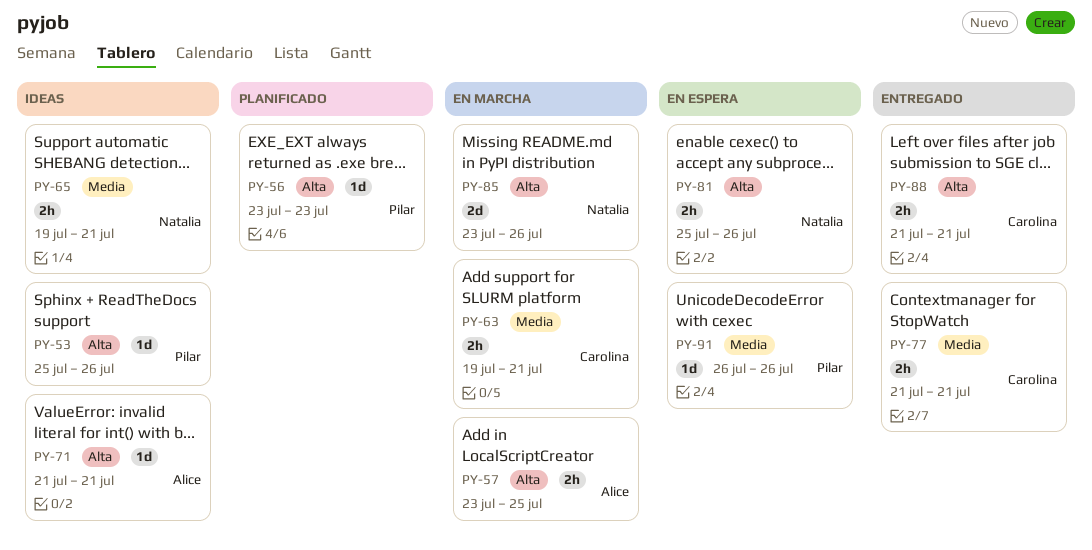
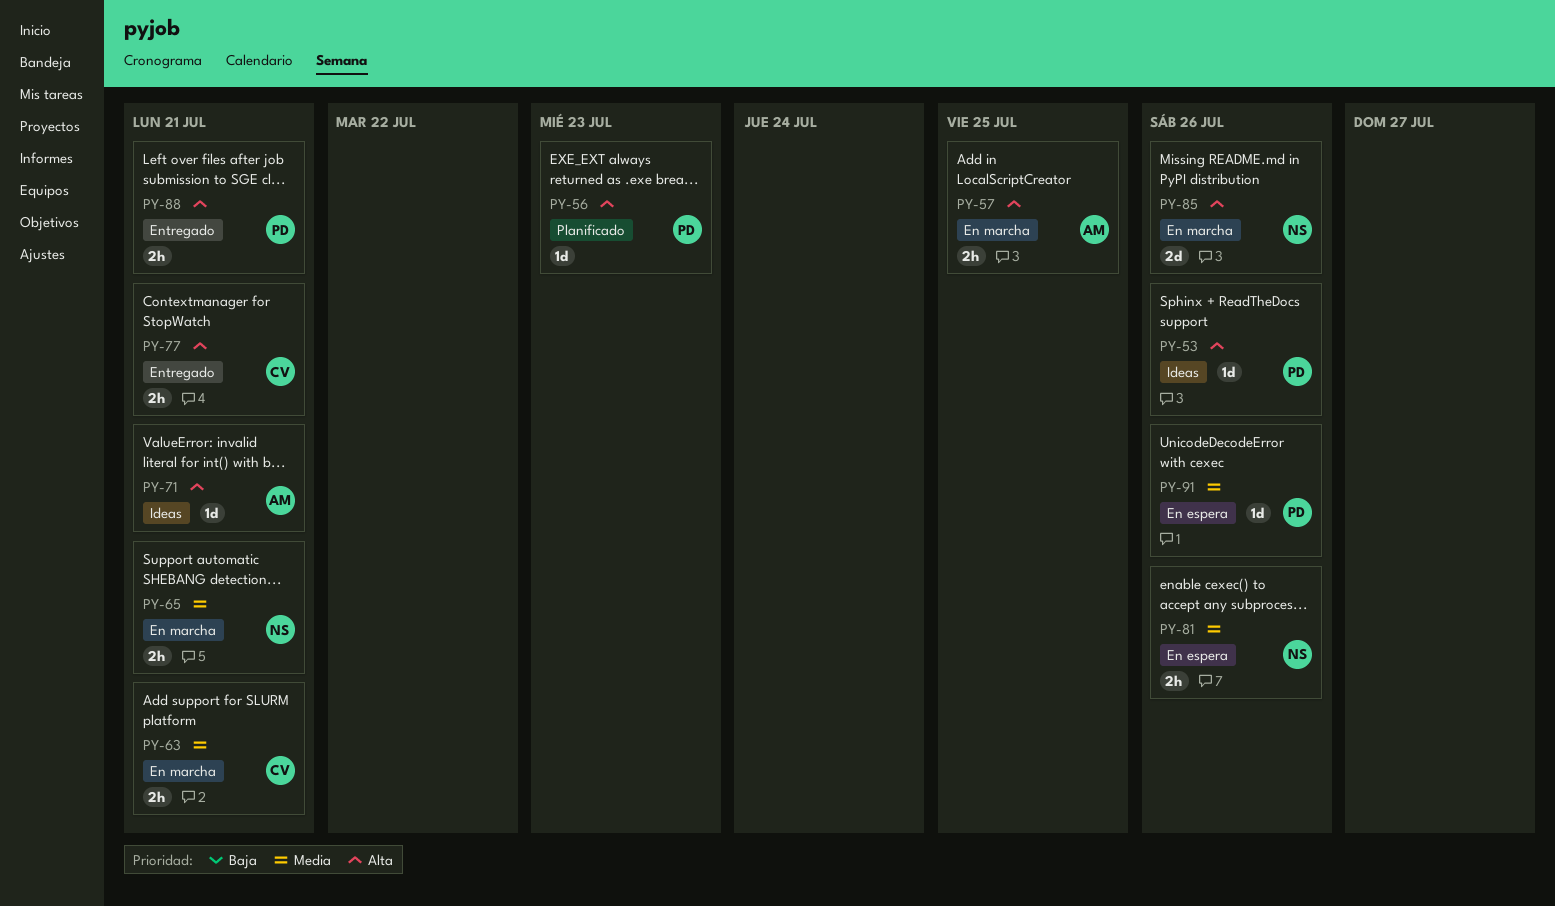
PY-65, status: Ideas -> En marcha
PY-77, priority: Media -> Alta
PY-81, priority: Alta -> Media
PY-88, owner: Carolina -> Pilar

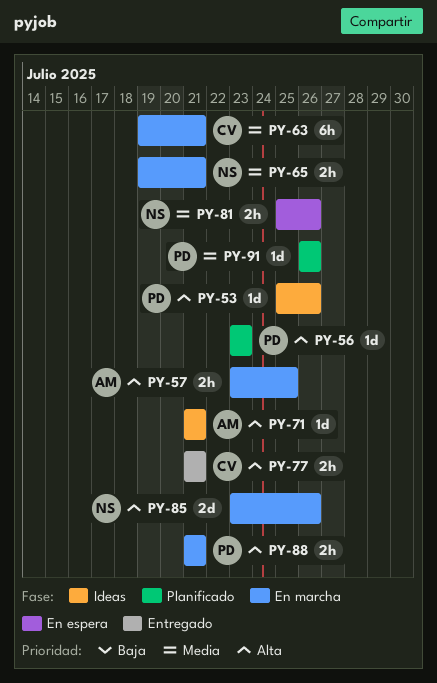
PY-63, estimate: 2h -> 6h
PY-88, status: Entregado -> En marcha
PY-91, status: En espera -> Planificado

